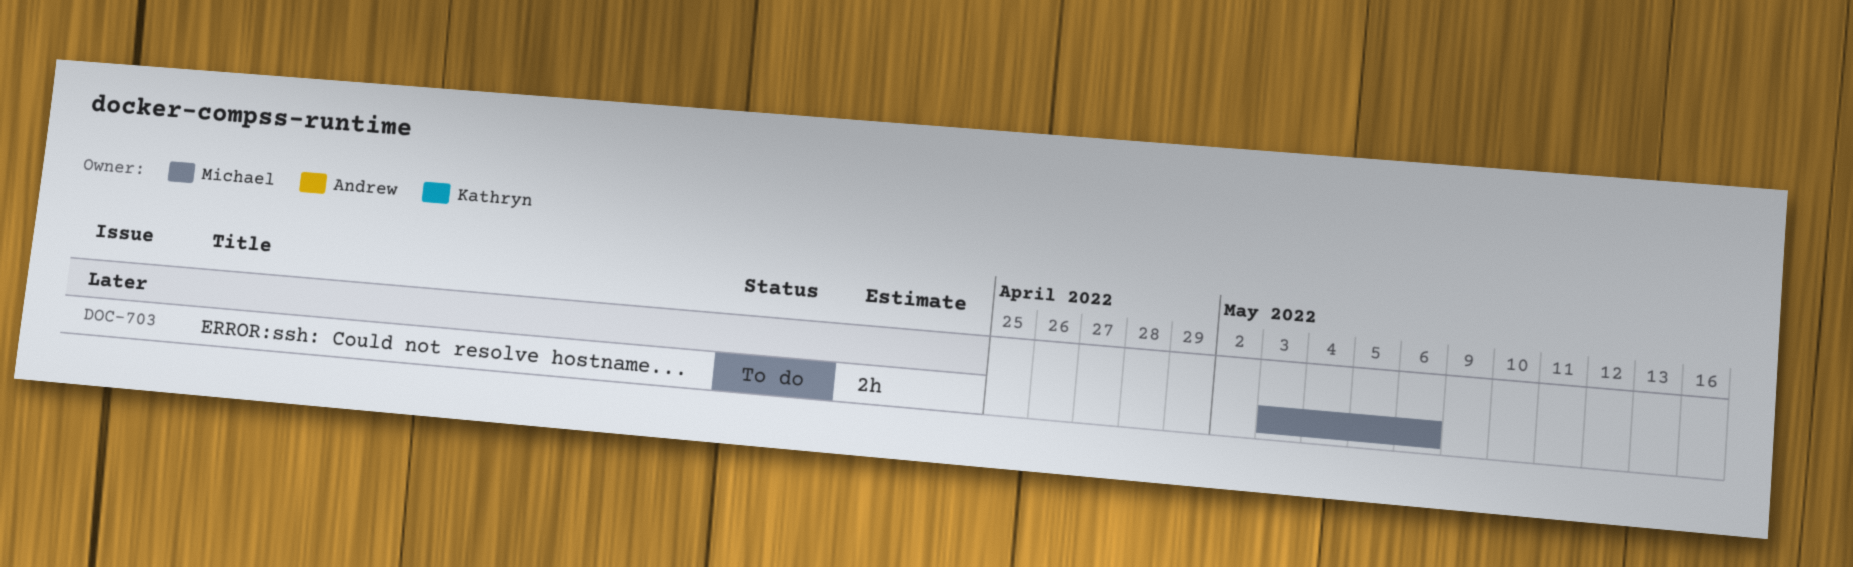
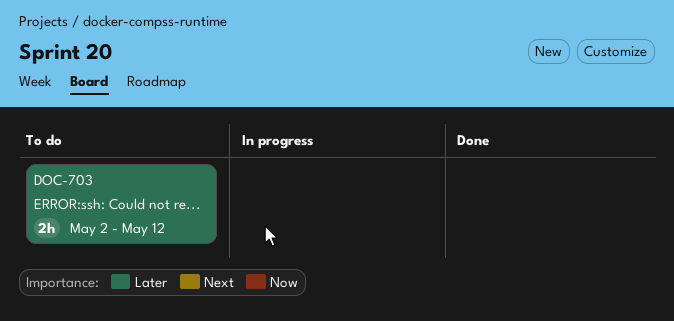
DOC-703, start: May 3 -> May 2
DOC-703, due: May 6 -> May 12

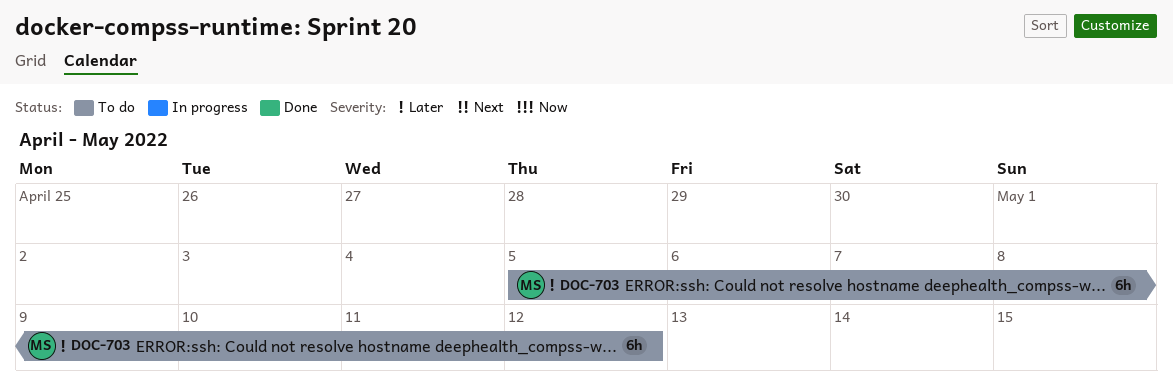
DOC-703, estimate: 2h -> 6h
DOC-703, start: May 2 -> May 5

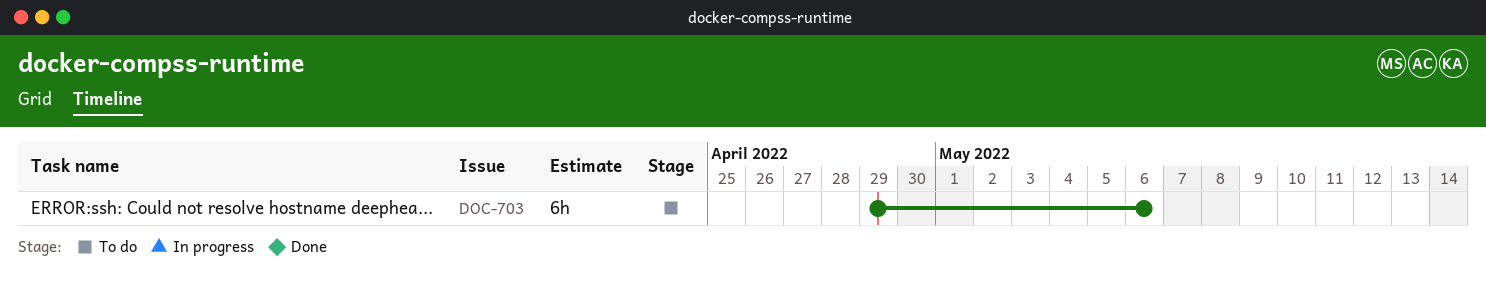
DOC-703, start: May 5 -> Apr 29
DOC-703, due: May 12 -> May 6

